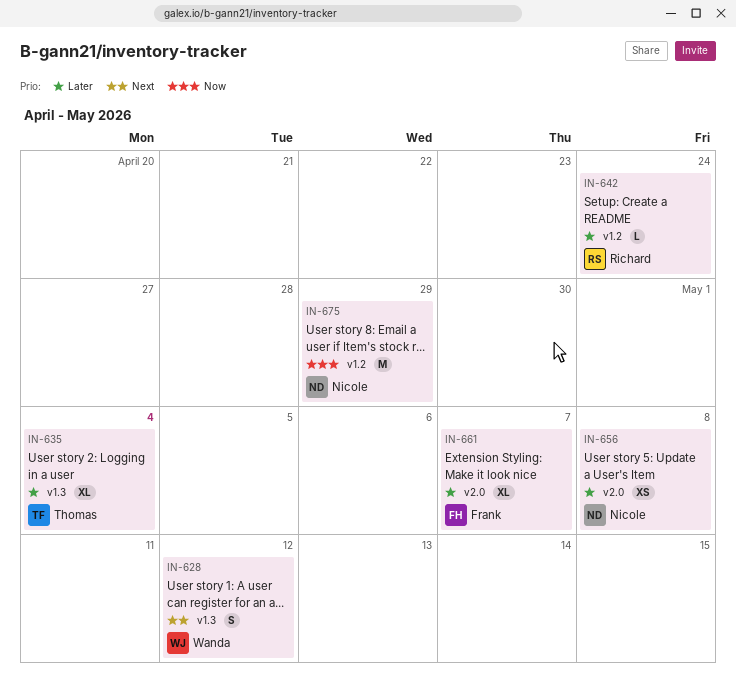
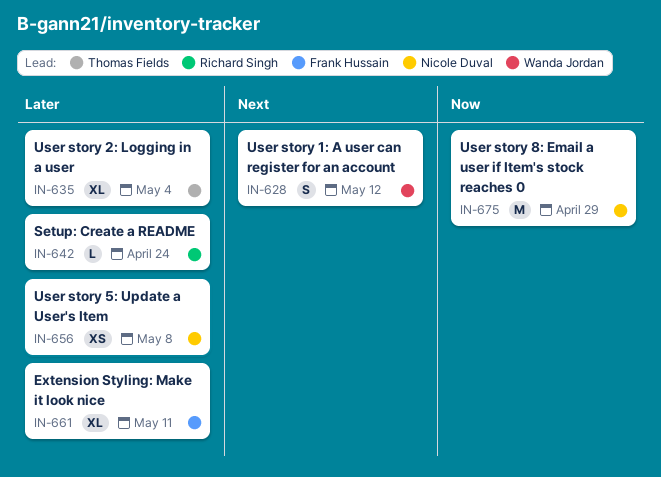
IN-661, due: May 7 -> May 11

